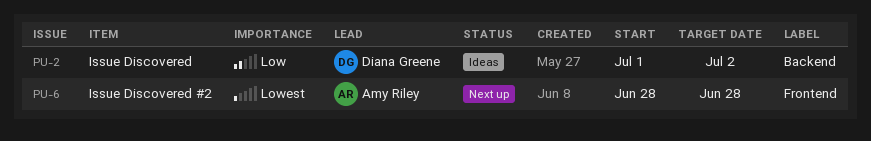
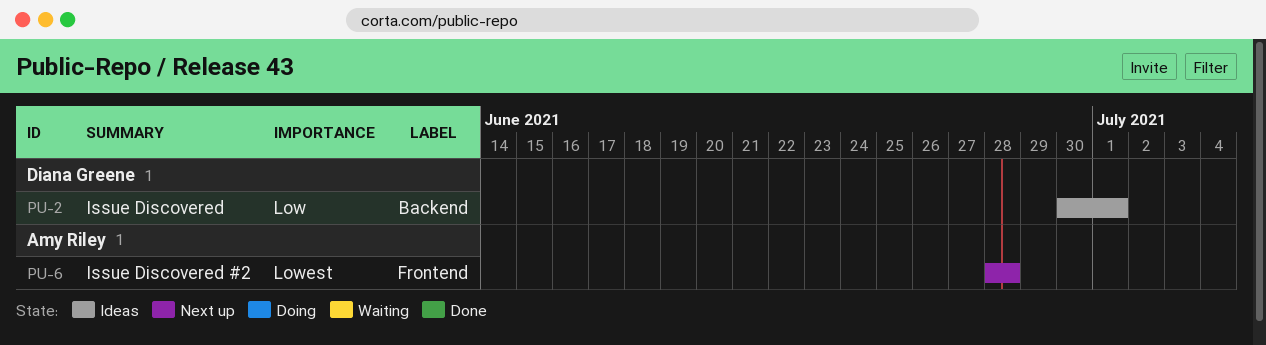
PU-2, start: Jul 1 -> Jun 30
PU-2, due: Jul 2 -> Jul 1

